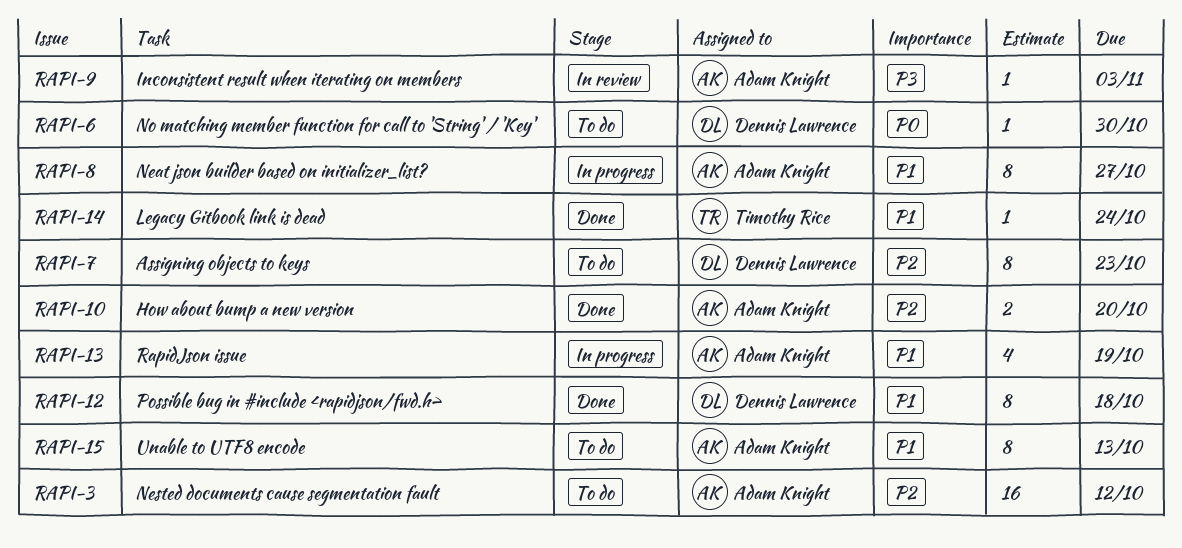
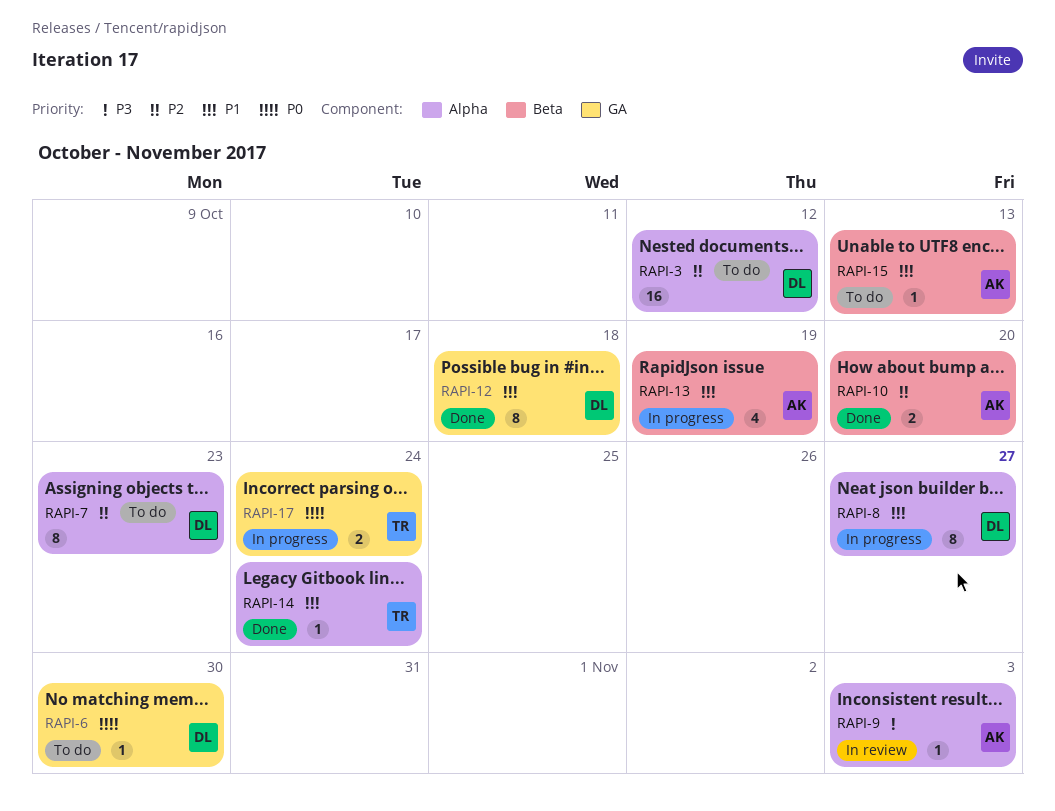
RAPI-3, owner: Adam Knight -> Dennis Lawrence
RAPI-8, owner: Adam Knight -> Dennis Lawrence
RAPI-15, estimate: 8 -> 1
RAPI-17: none -> present

